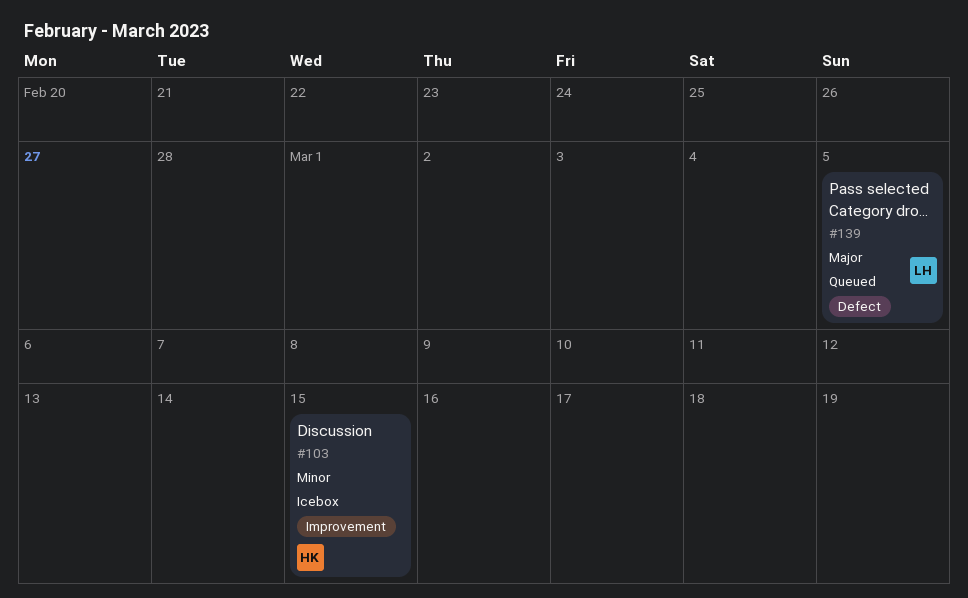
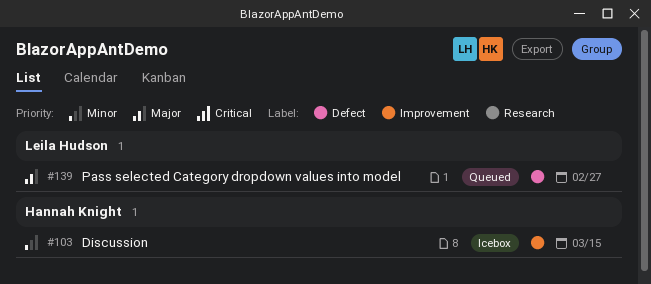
#139, due: Mar 5 -> Feb 27

